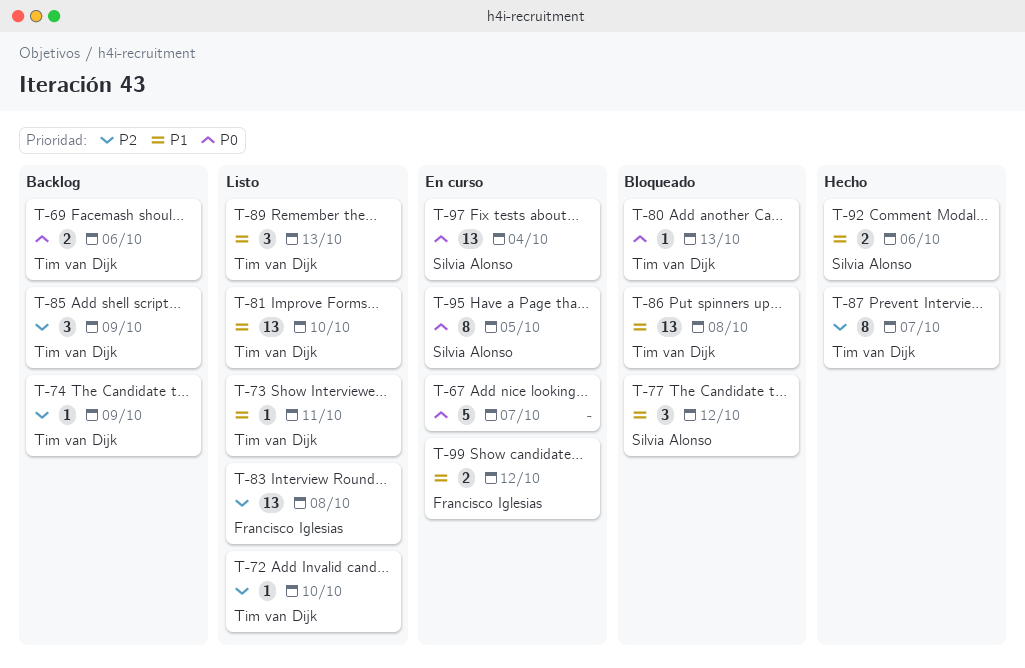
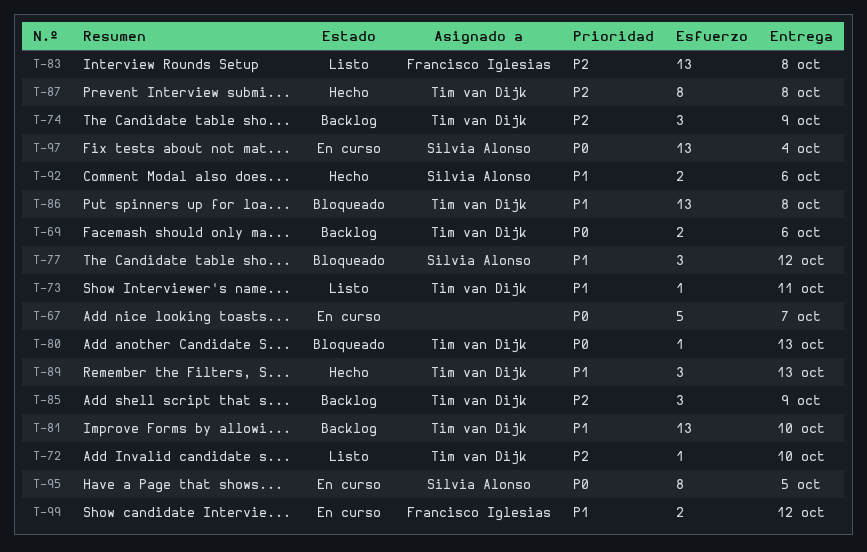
T-74, estimate: 1 -> 3
T-81, status: Listo -> Backlog
T-87, due: Oct 7 -> Oct 8
T-89, status: Listo -> Hecho

